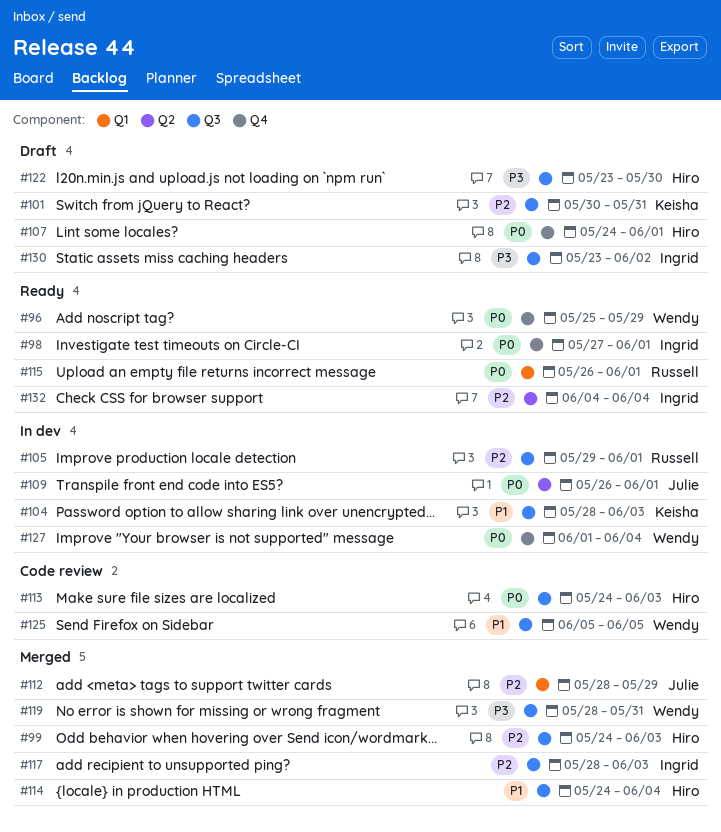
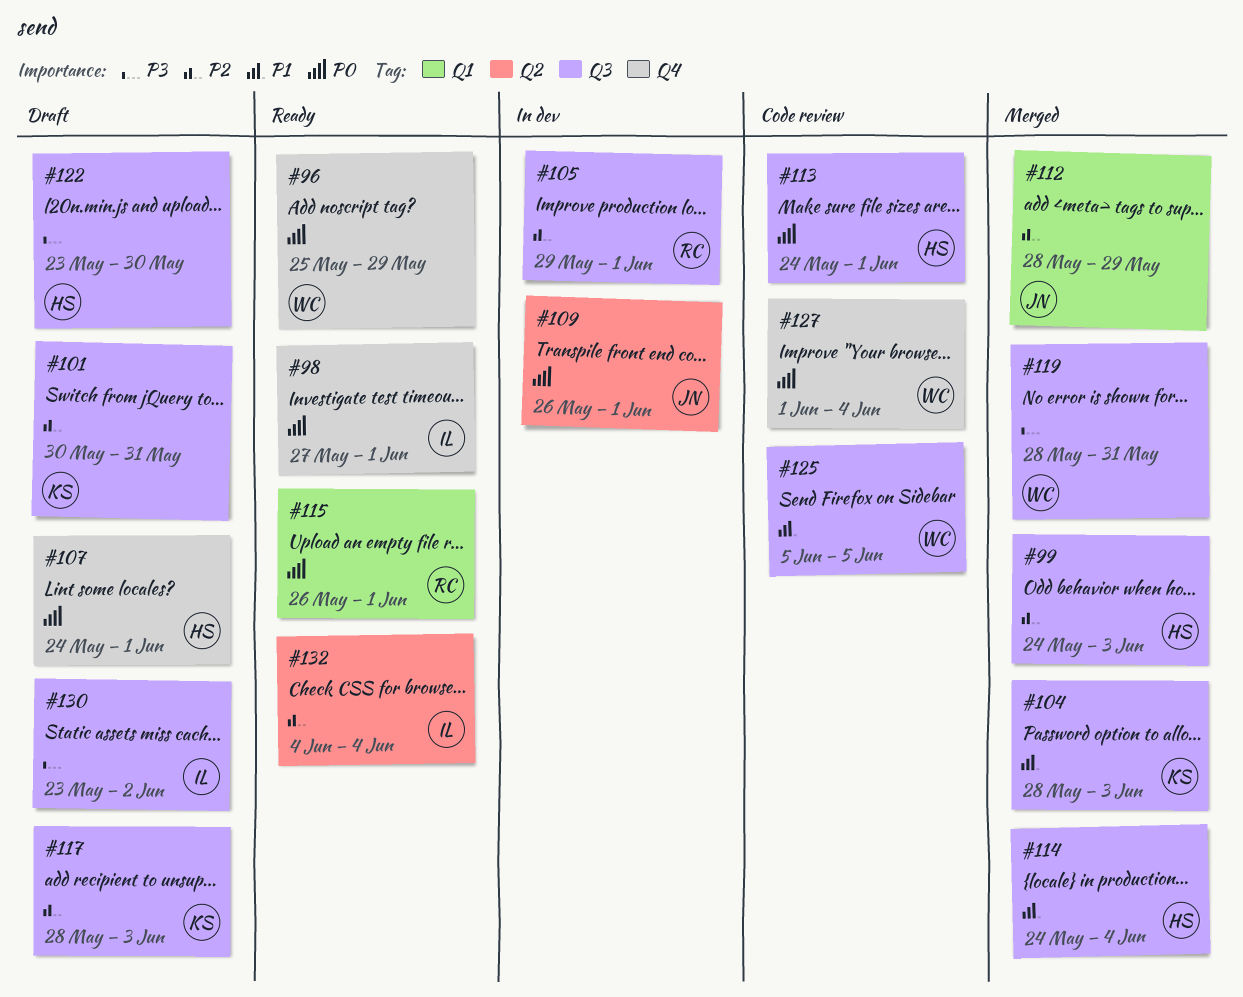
#104, status: In dev -> Merged
#113, due: Jun 3 -> Jun 1
#117, status: Merged -> Draft
#117, owner: Ingrid -> Keisha
#127, status: In dev -> Code review

